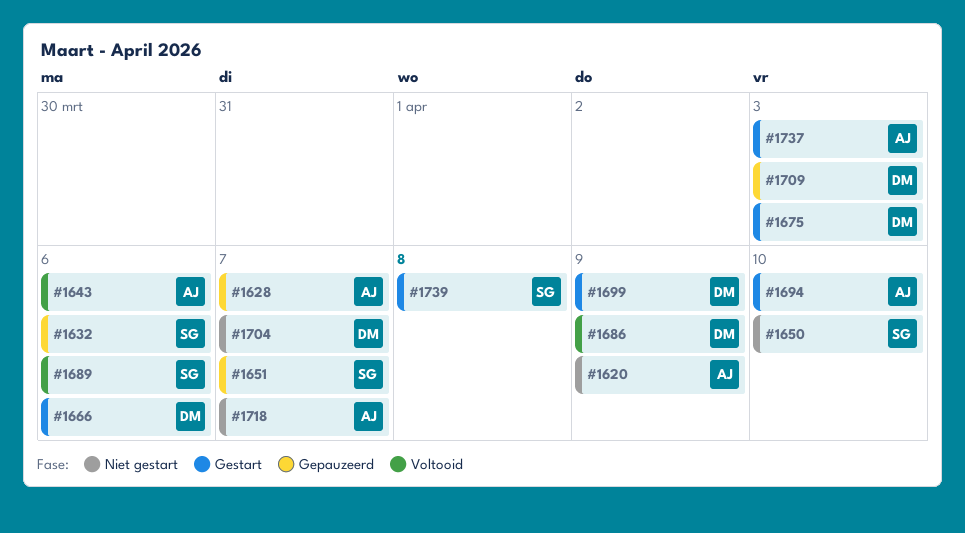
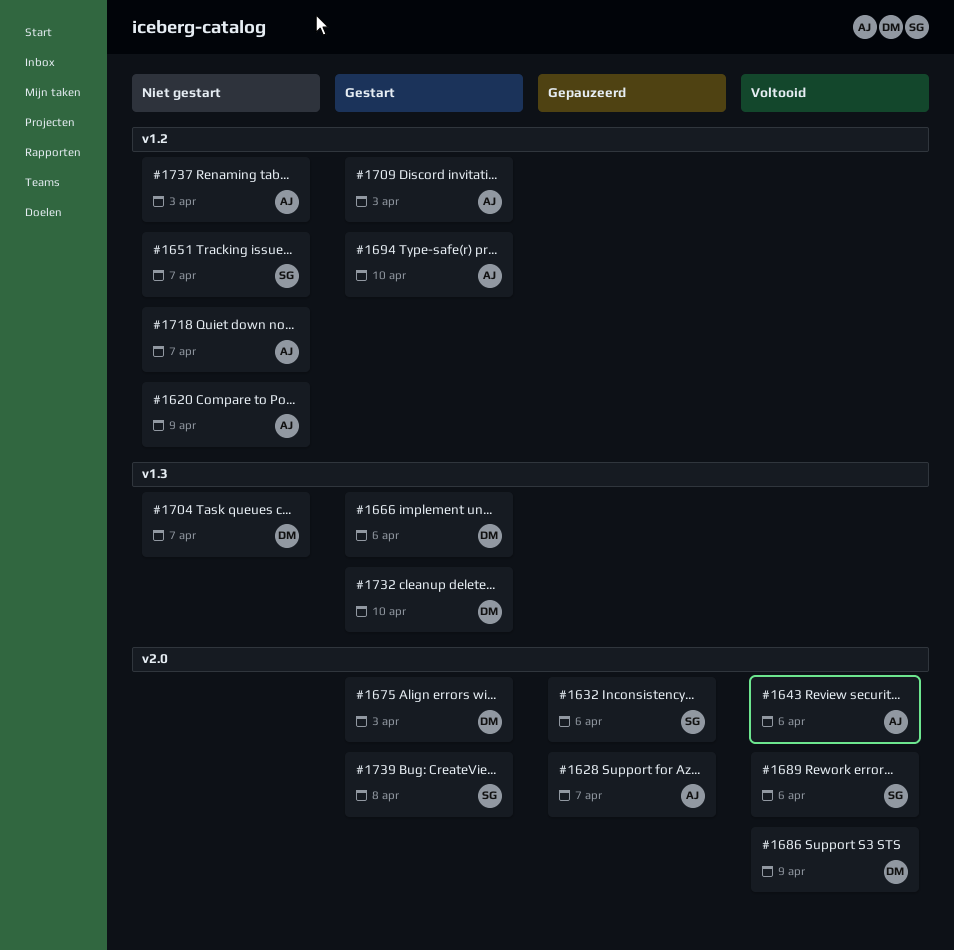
#1650: present -> none
#1651, status: Gepauzeerd -> Niet gestart
#1699: present -> none
#1709, status: Gepauzeerd -> Gestart
#1709, owner: DM -> AJ
#1732: none -> present
#1737, status: Gestart -> Niet gestart

